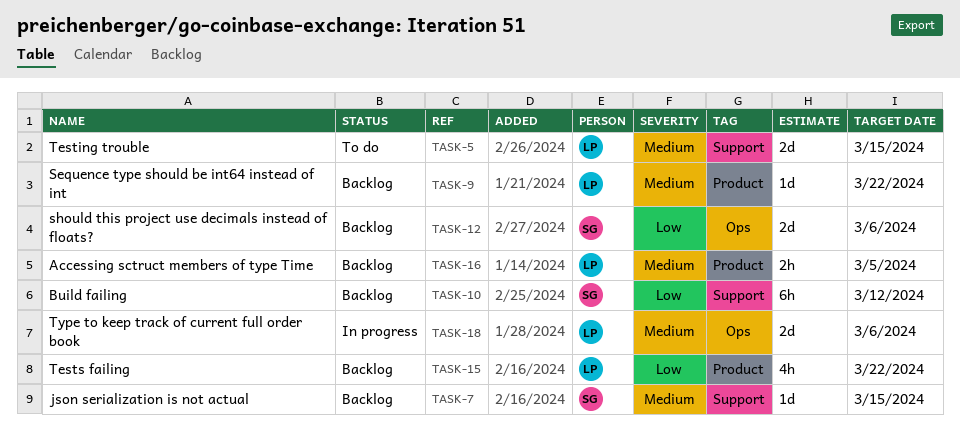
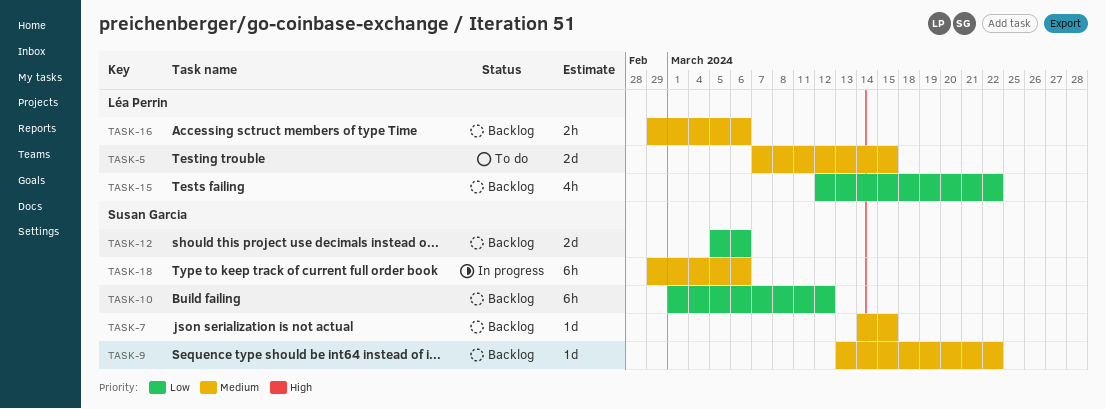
TASK-9, owner: Léa Perrin -> Susan Garcia
TASK-16, due: Mar 5 -> Mar 6
TASK-18, owner: Léa Perrin -> Susan Garcia
TASK-18, estimate: 2d -> 6h

